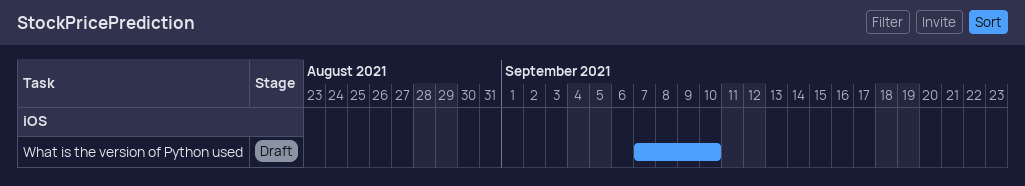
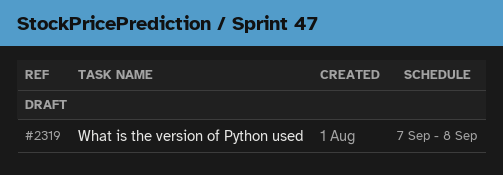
What is the version of Python used, due: Sep 10 -> Sep 8

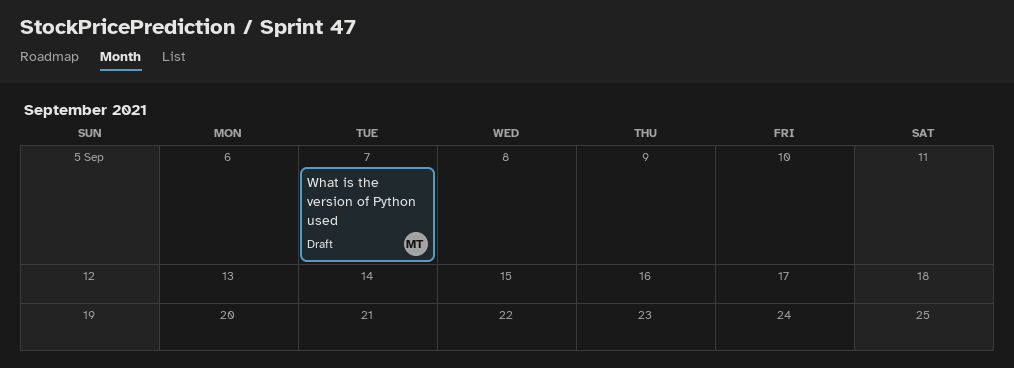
What is the version of Python used, due: Sep 8 -> Sep 7

